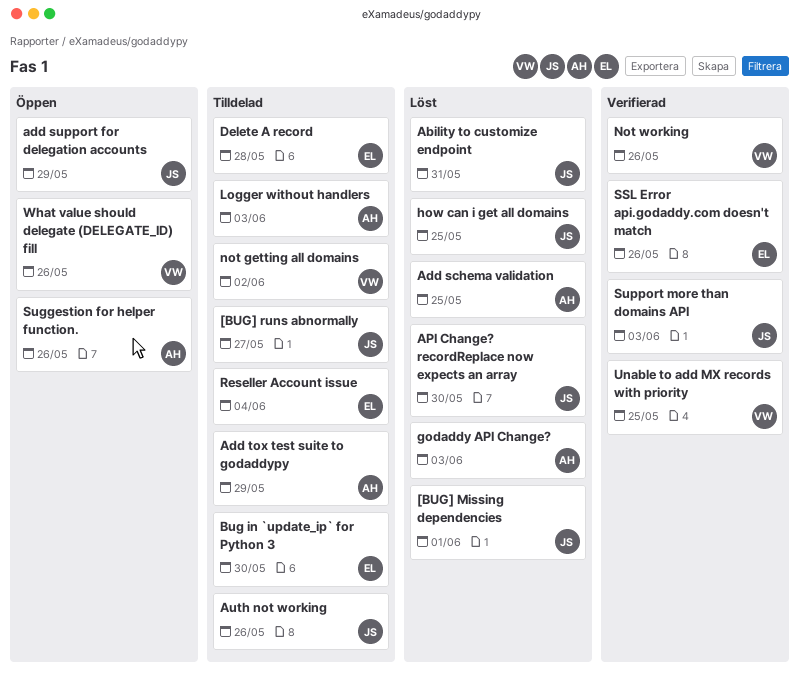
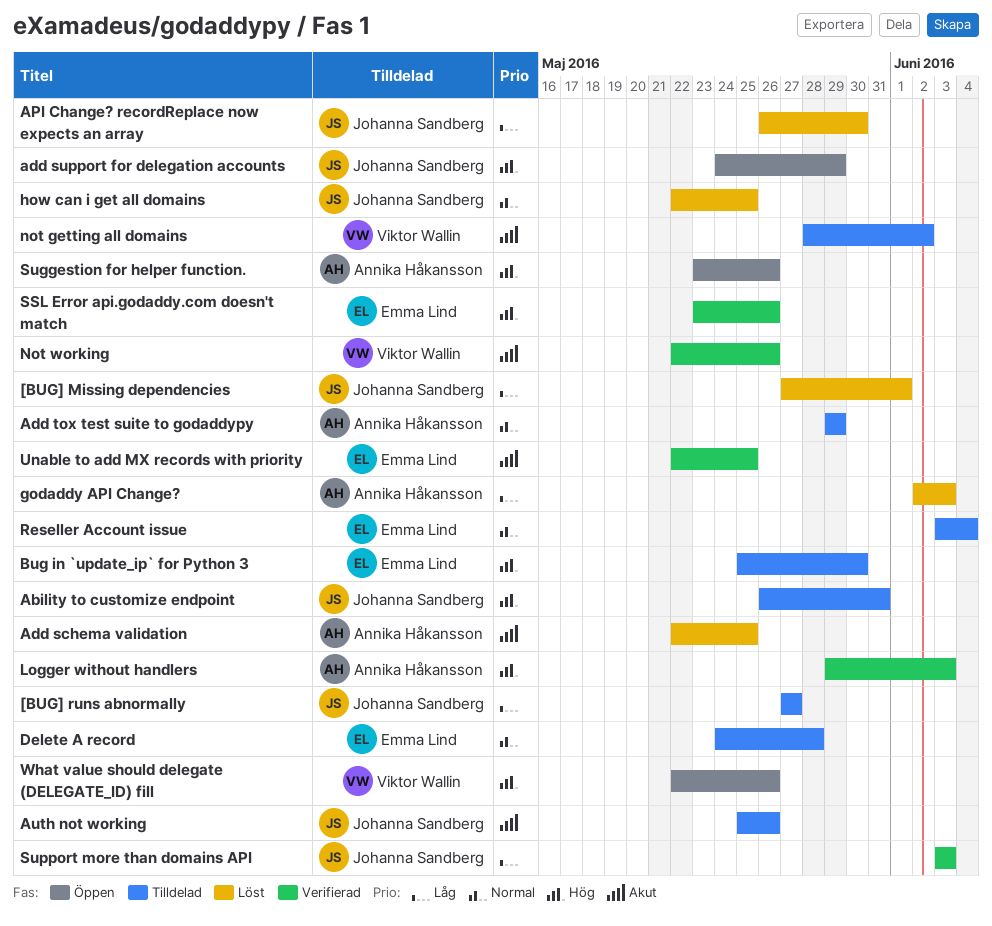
Ability to customize endpoint, status: Löst -> Tilldelad
Logger without handlers, status: Tilldelad -> Verifierad
Unable to add MX records with priority, owner: Viktor Wallin -> Emma Lind

